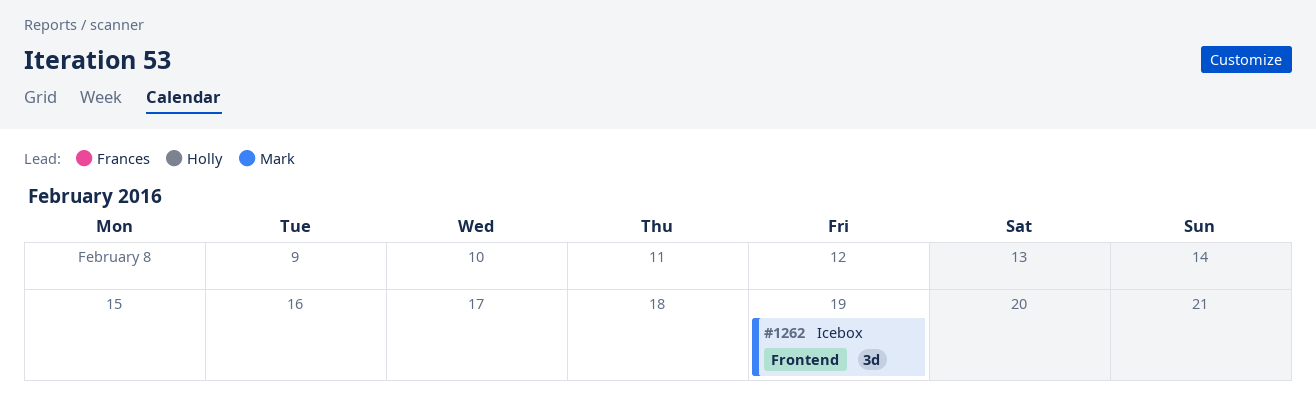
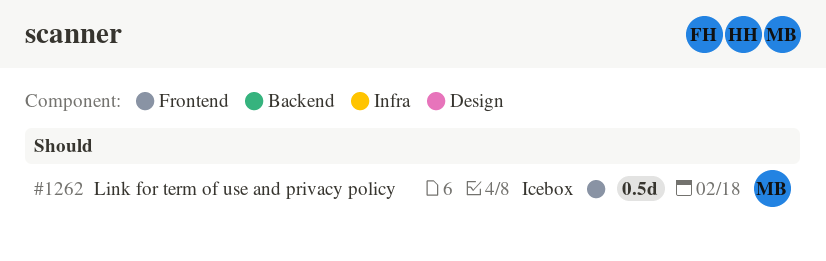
#1262, estimate: 3d -> 0.5d
#1262, due: Feb 19 -> Feb 18

